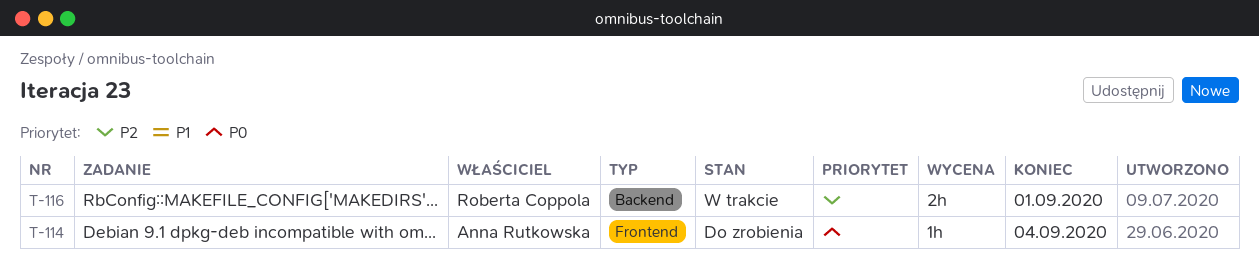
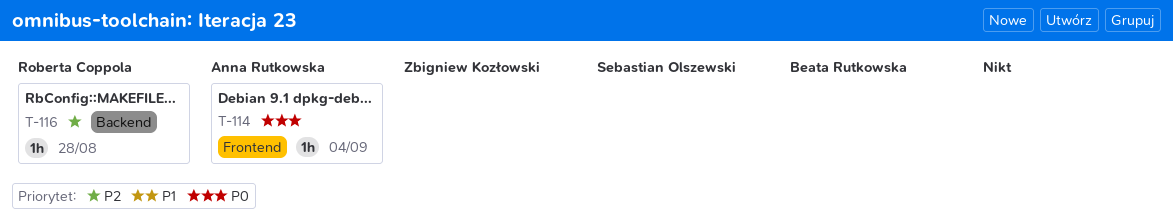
T-116, estimate: 2h -> 1h
T-116, due: Sep 1 -> Aug 28

